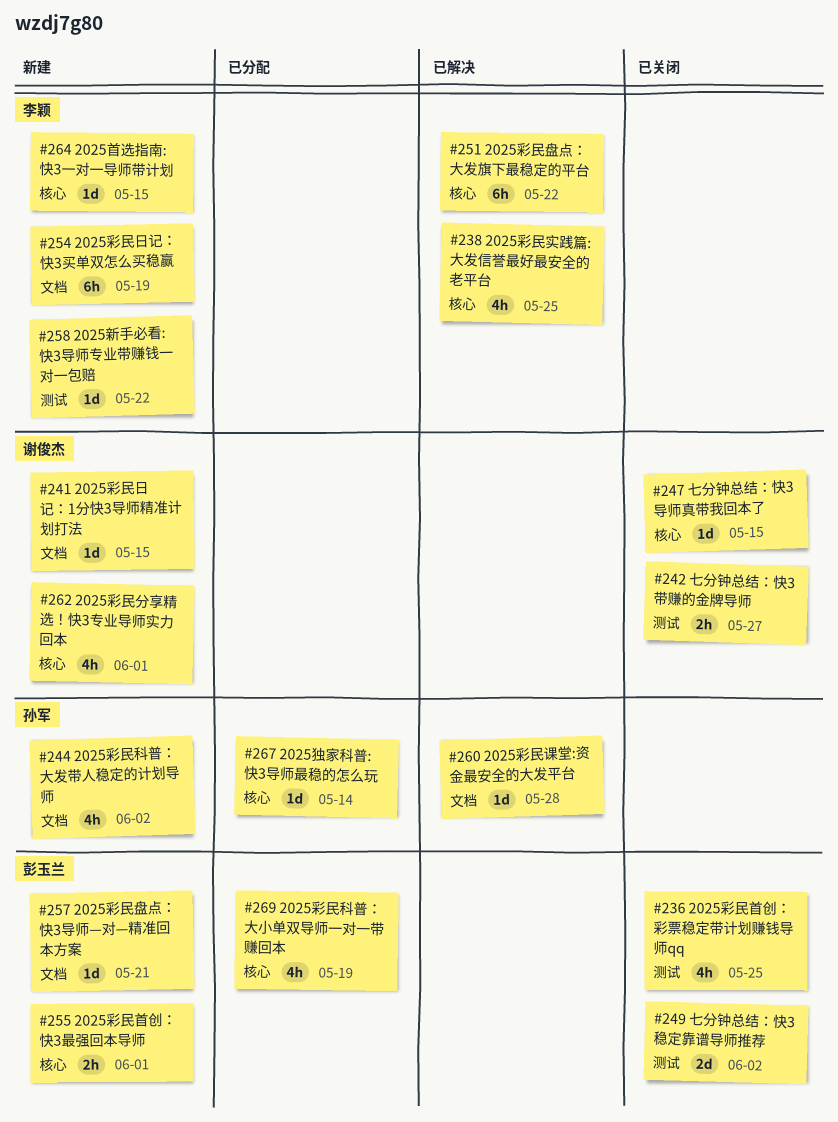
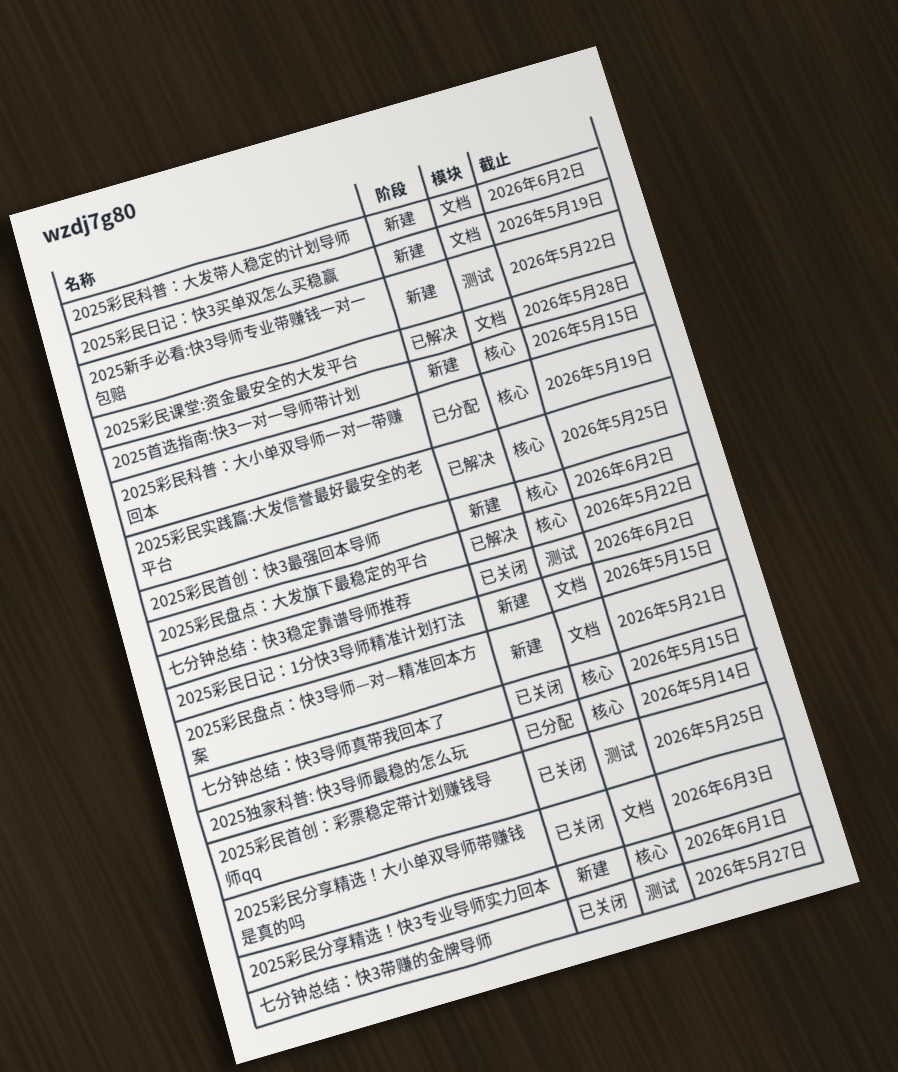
2025彩民分享精选！大小单双导师带赚钱是真的吗: none -> present
2025彩民首创：快3最强回本导师, due: Jun 1 -> Jun 2

